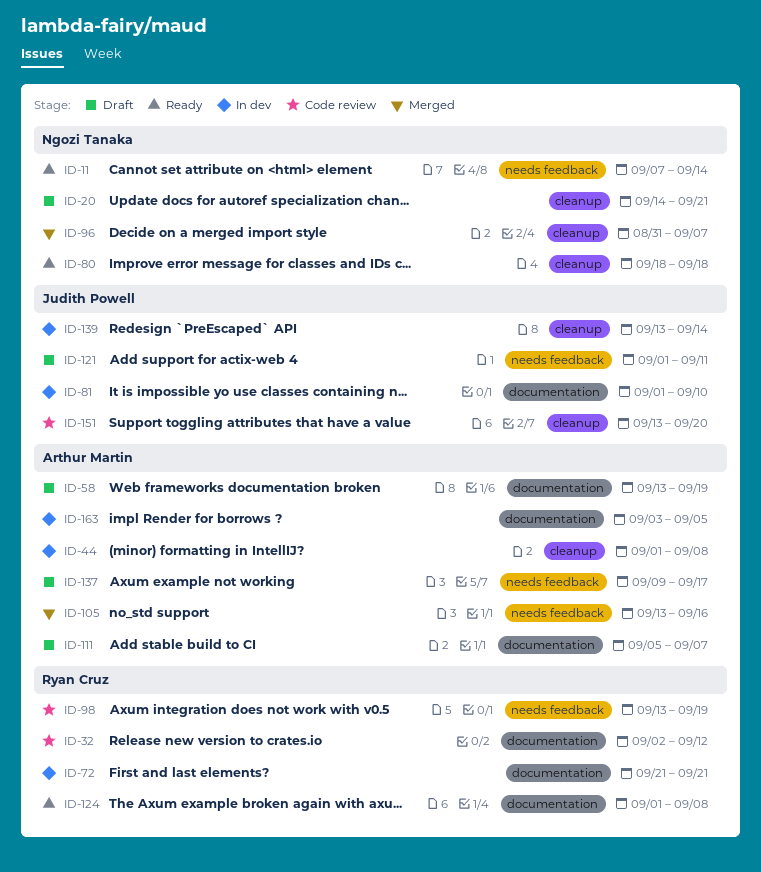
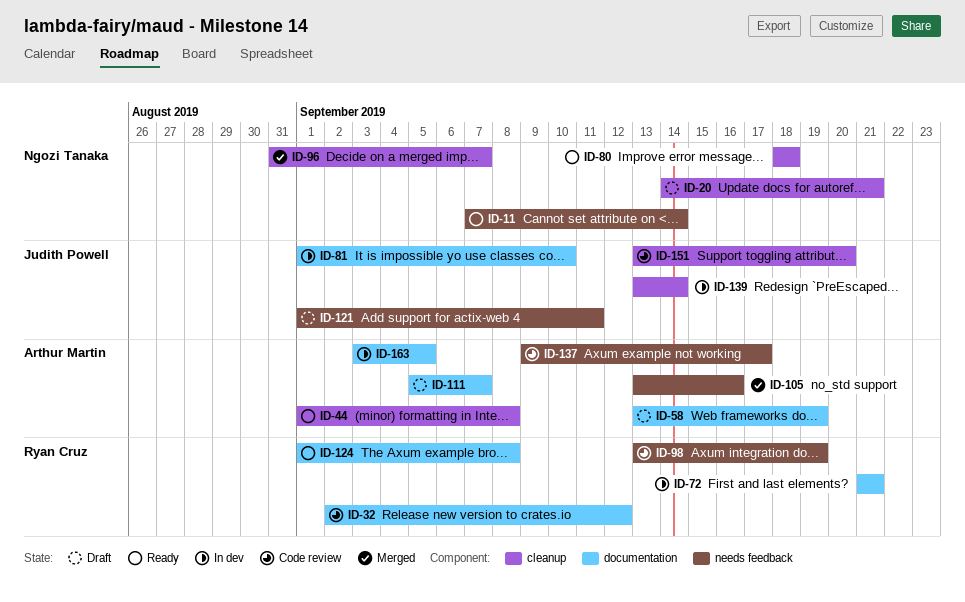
ID-44, status: In dev -> Ready
ID-137, status: Draft -> Code review

